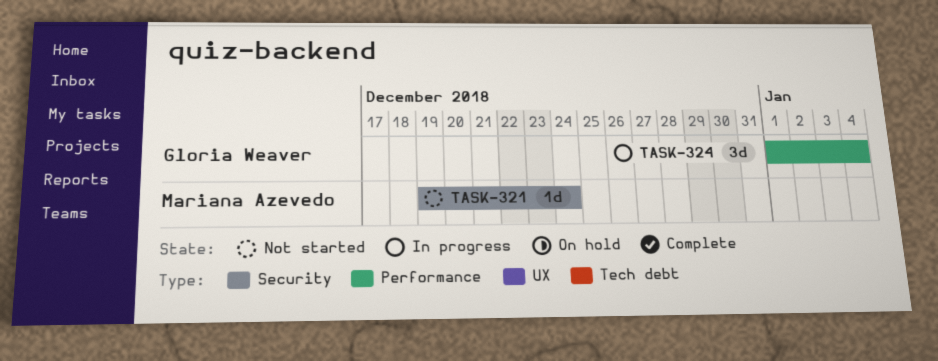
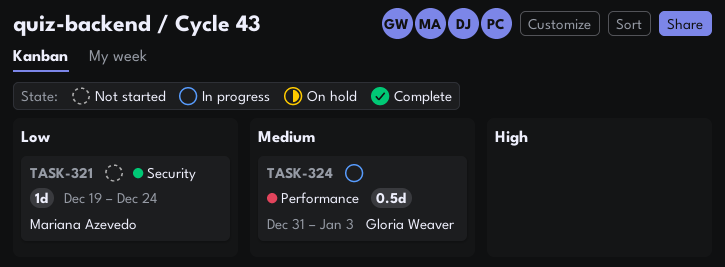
TASK-324, estimate: 3d -> 0.5d
TASK-324, start: Jan 1 -> Dec 31
TASK-324, due: Jan 4 -> Jan 3

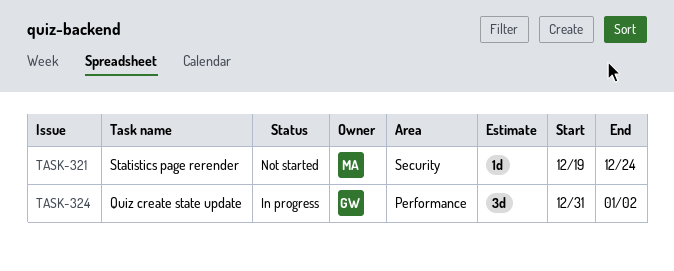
TASK-324, estimate: 0.5d -> 3d
TASK-324, due: Jan 3 -> Jan 2

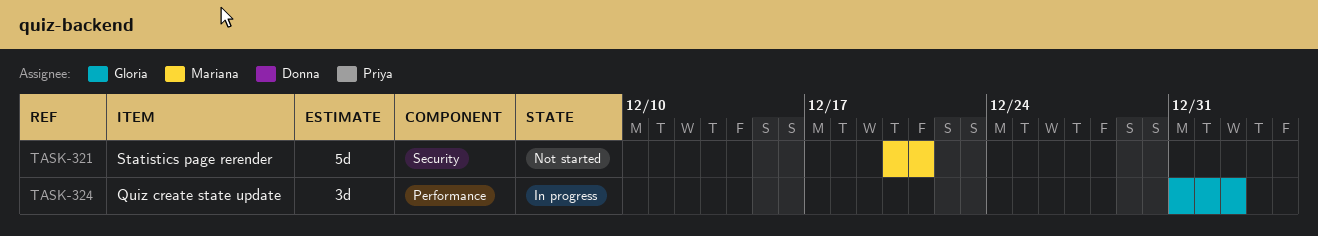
TASK-321, estimate: 1d -> 5d
TASK-321, start: Dec 19 -> Dec 20
TASK-321, due: Dec 24 -> Dec 21

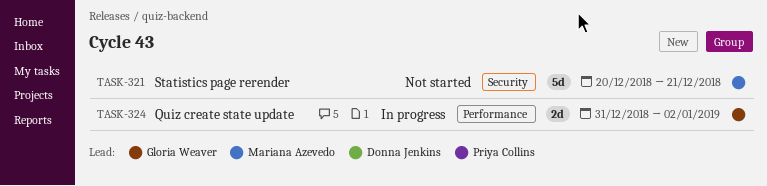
TASK-324, estimate: 3d -> 2d

